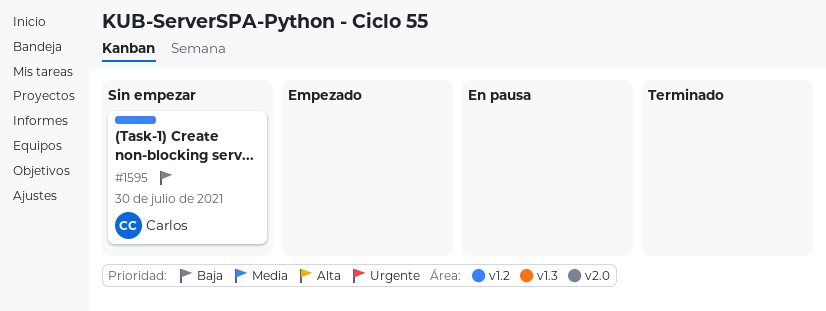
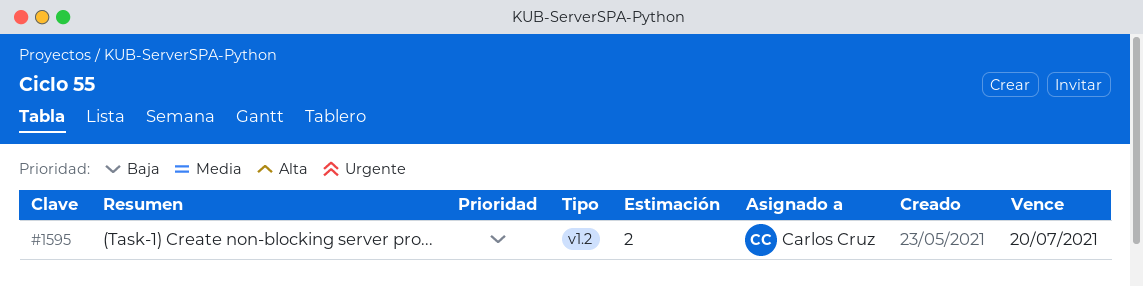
#1595, due: Jul 30 -> Jul 20

